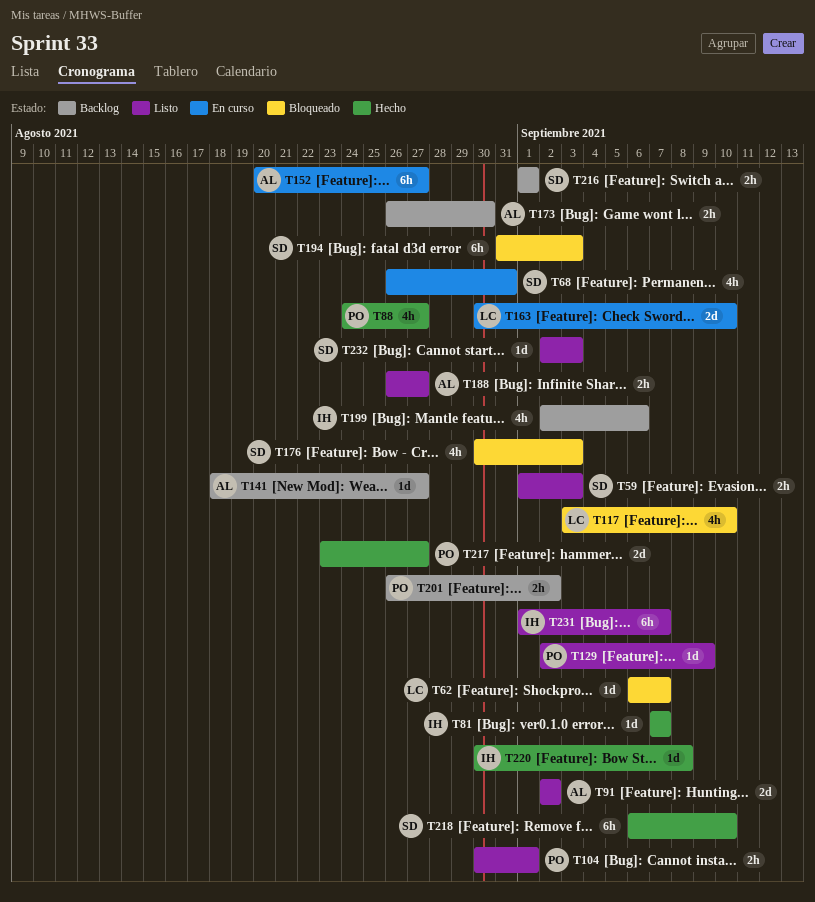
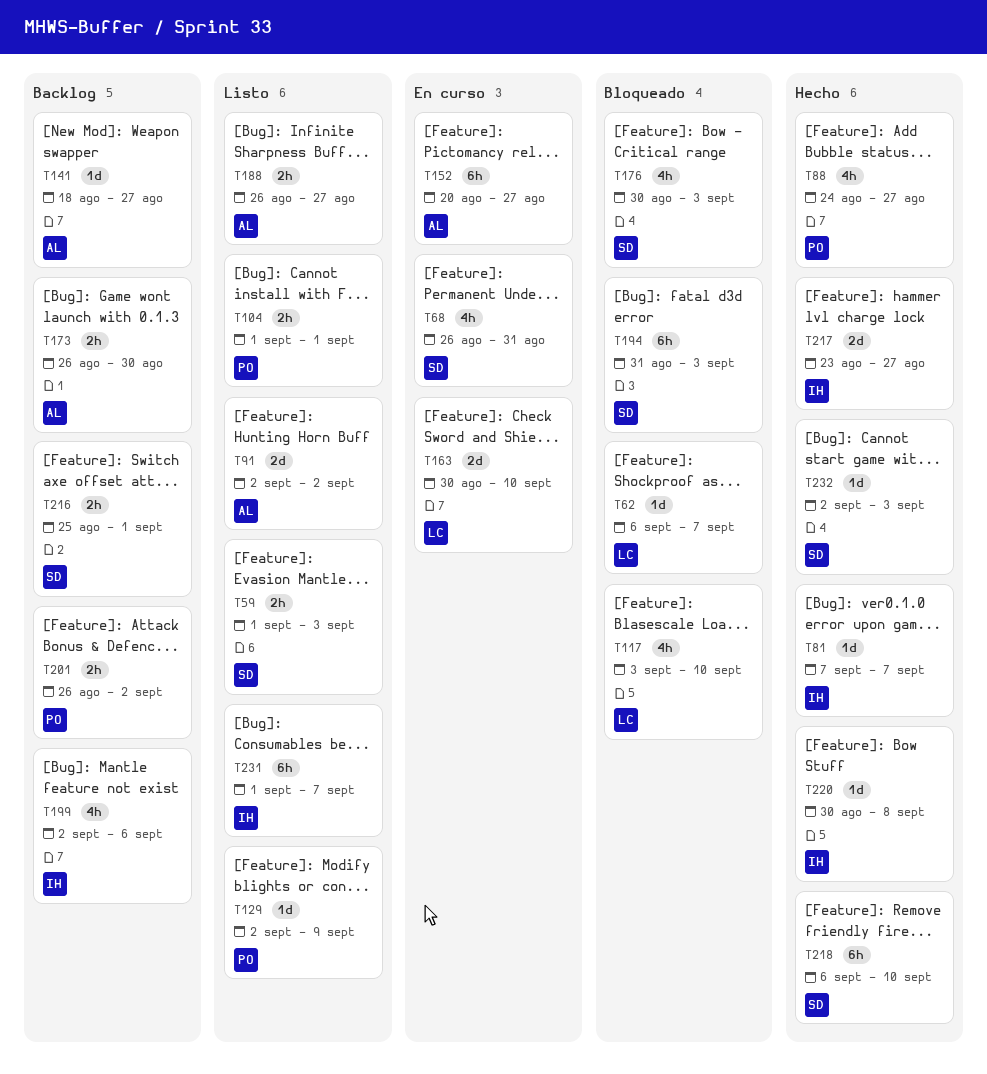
T104, start: Aug 30 -> Sep 1
T216, start: Sep 1 -> Aug 25
T217, owner: PO -> IH
T232, status: Listo -> Hecho

